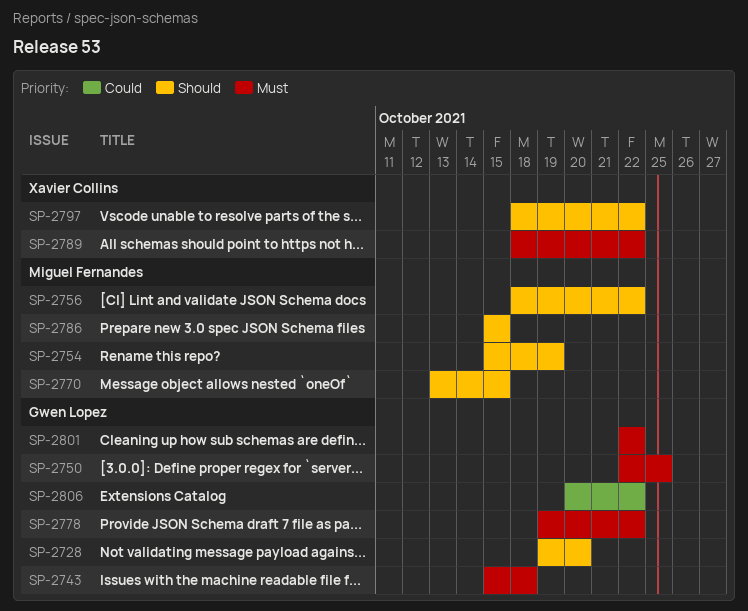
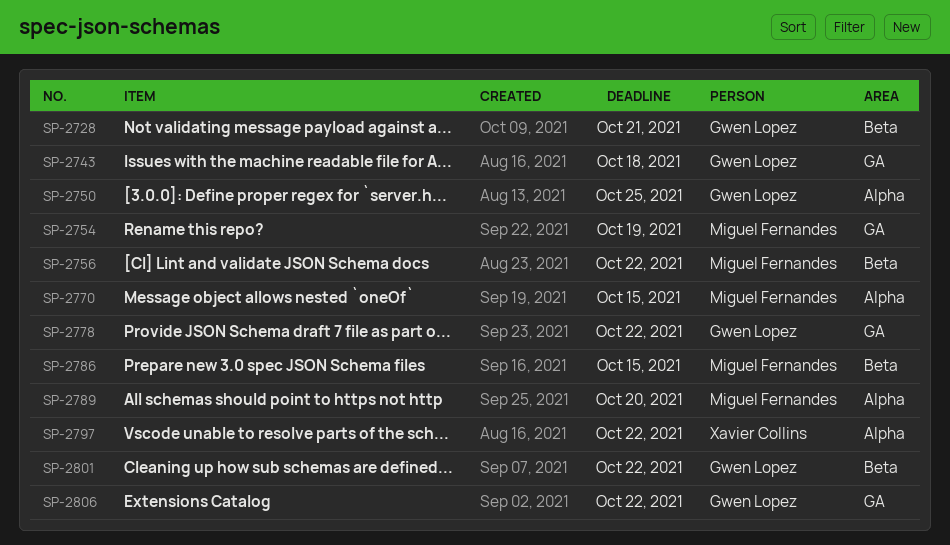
SP-2728, due: Oct 20 -> Oct 21
SP-2789, owner: Xavier Collins -> Miguel Fernandes
SP-2789, due: Oct 22 -> Oct 20

